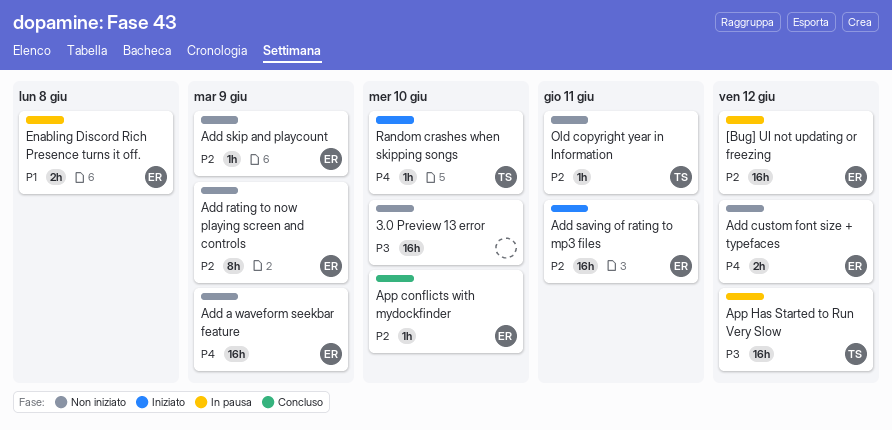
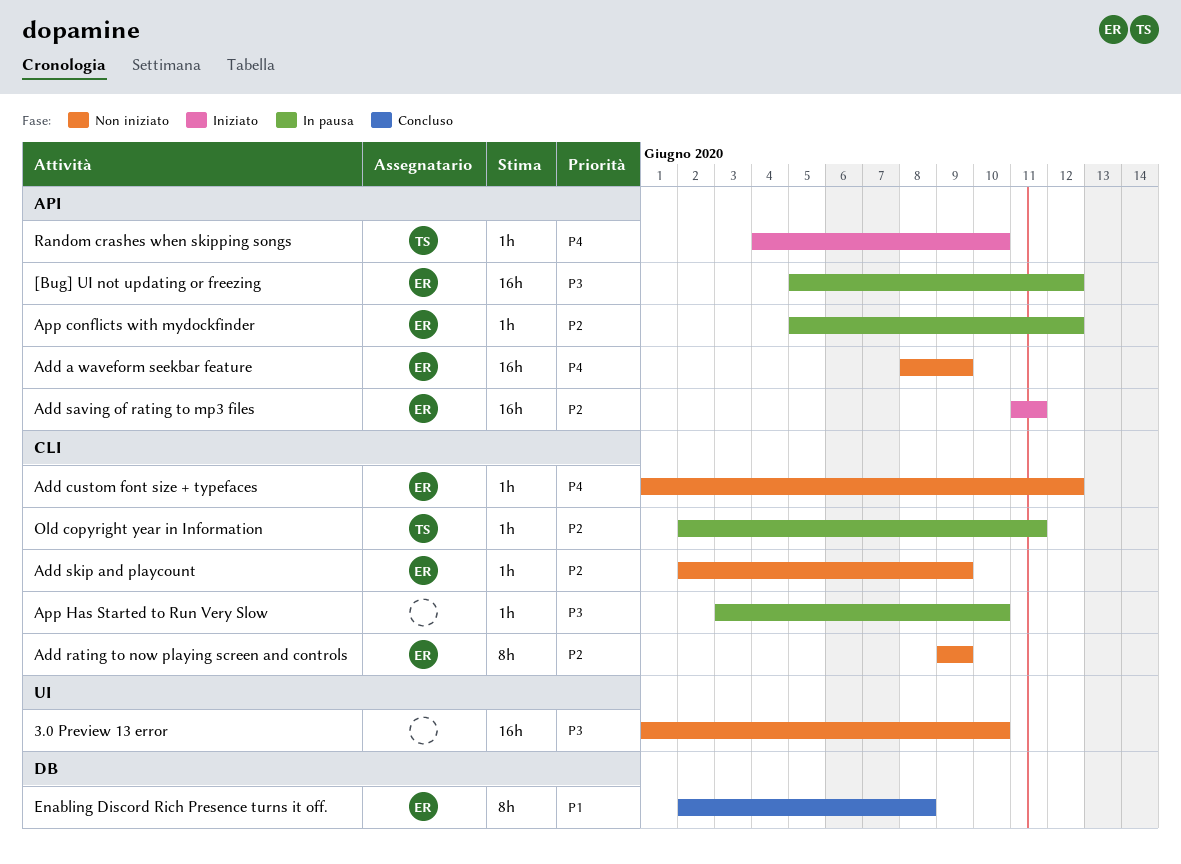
[Bug] UI not updating or freezing, priority: P2 -> P3
Add custom font size + typefaces, estimate: 2h -> 1h
App conflicts with mydockfinder, status: Concluso -> In pausa
App conflicts with mydockfinder, due: Jun 10 -> Jun 12
App Has Started to Run Very Slow, owner: TS -> none
App Has Started to Run Very Slow, estimate: 16h -> 1h
App Has Started to Run Very Slow, due: Jun 12 -> Jun 10
Enabling Discord Rich Presence turns it off., status: In pausa -> Concluso
Enabling Discord Rich Presence turns it off., estimate: 2h -> 8h
Old copyright year in Information, status: Non iniziato -> In pausa

